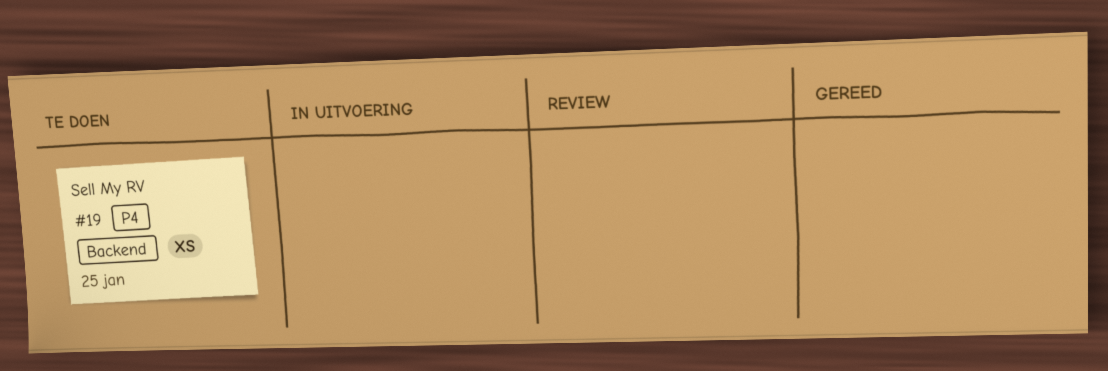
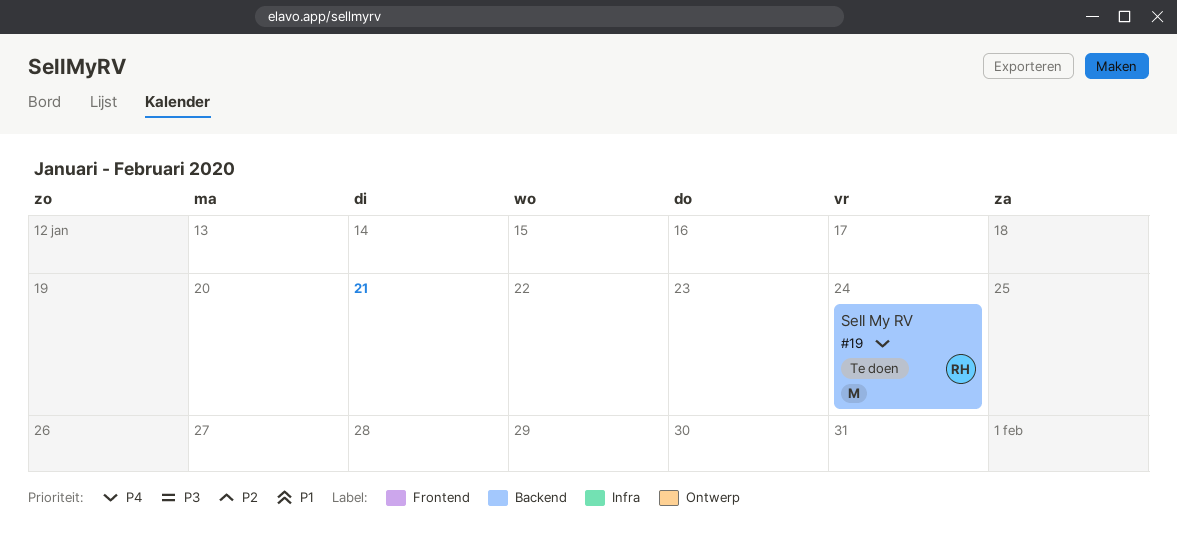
#19, estimate: XS -> M
#19, due: Jan 25 -> Jan 24

